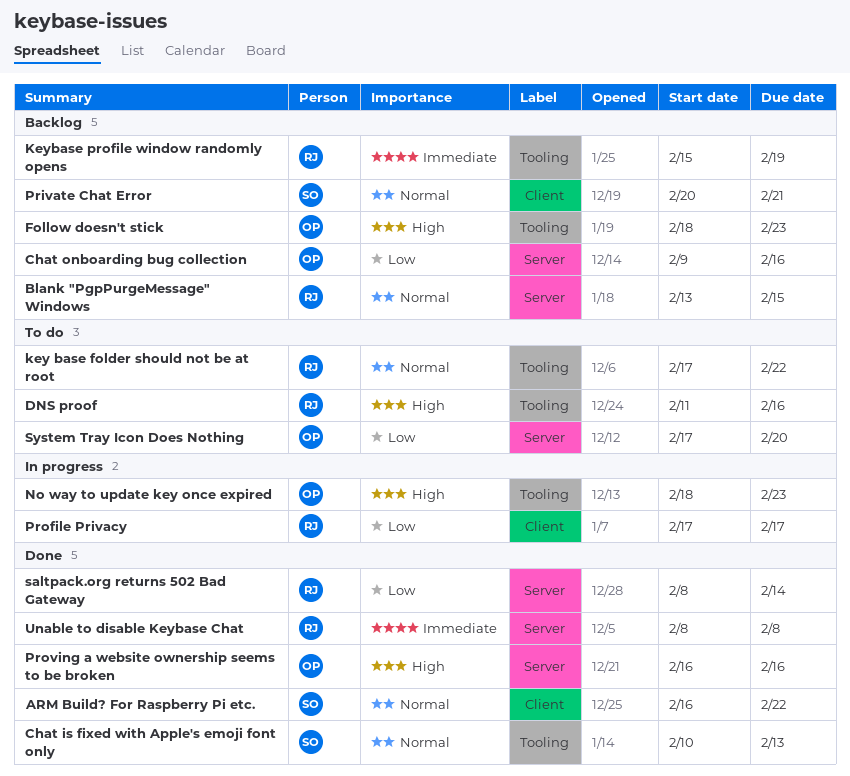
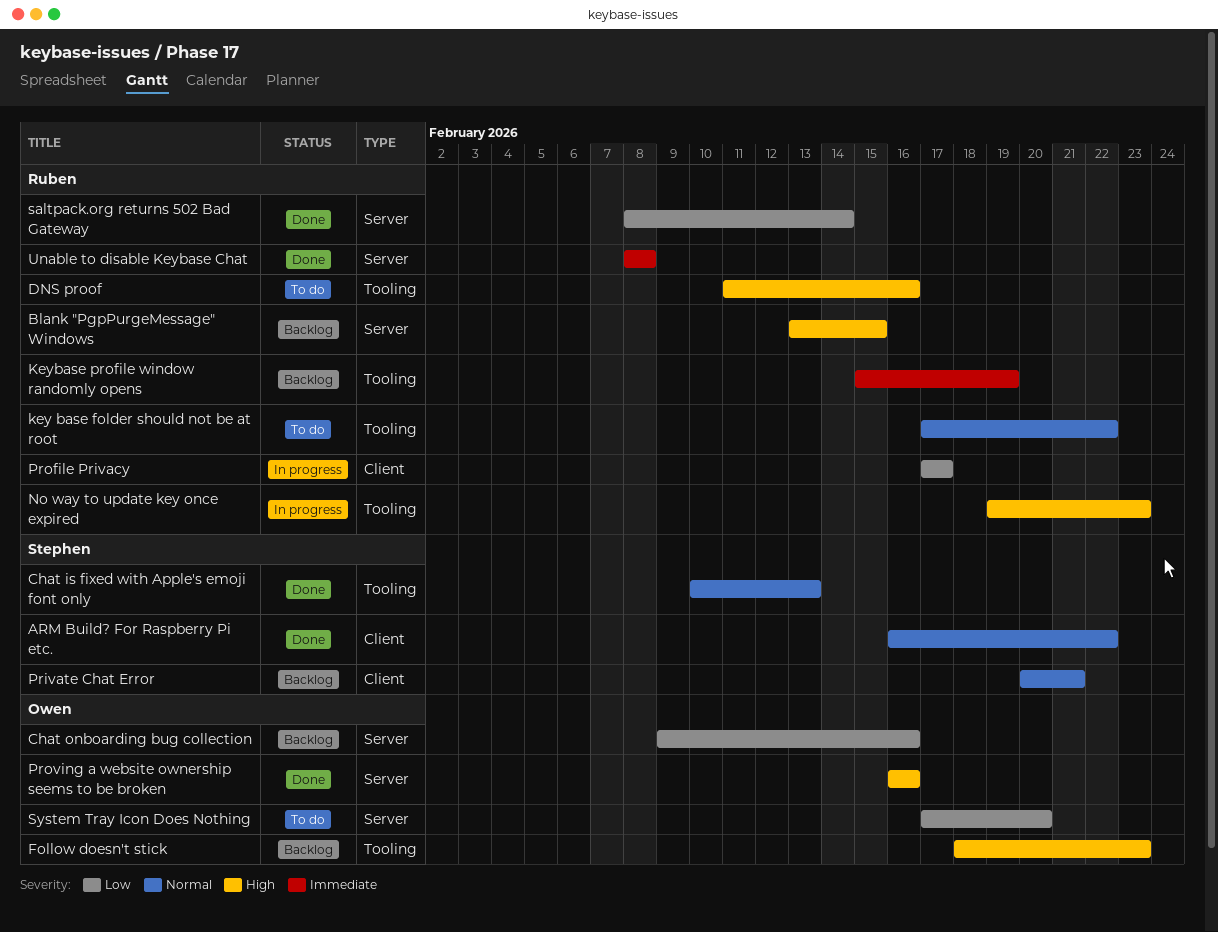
Blank "PgpPurgeMessage" Windows, priority: Normal -> High
No way to update key once expired, owner: Owen -> Ruben
No way to update key once expired, start: Feb 18 -> Feb 19

